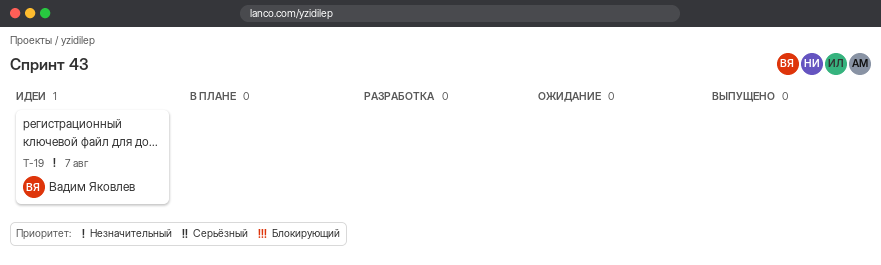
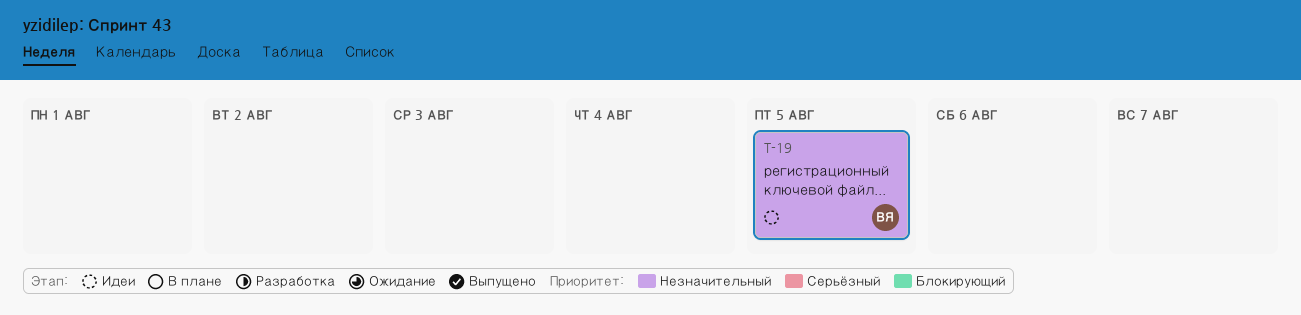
T-19, due: Aug 7 -> Aug 5

